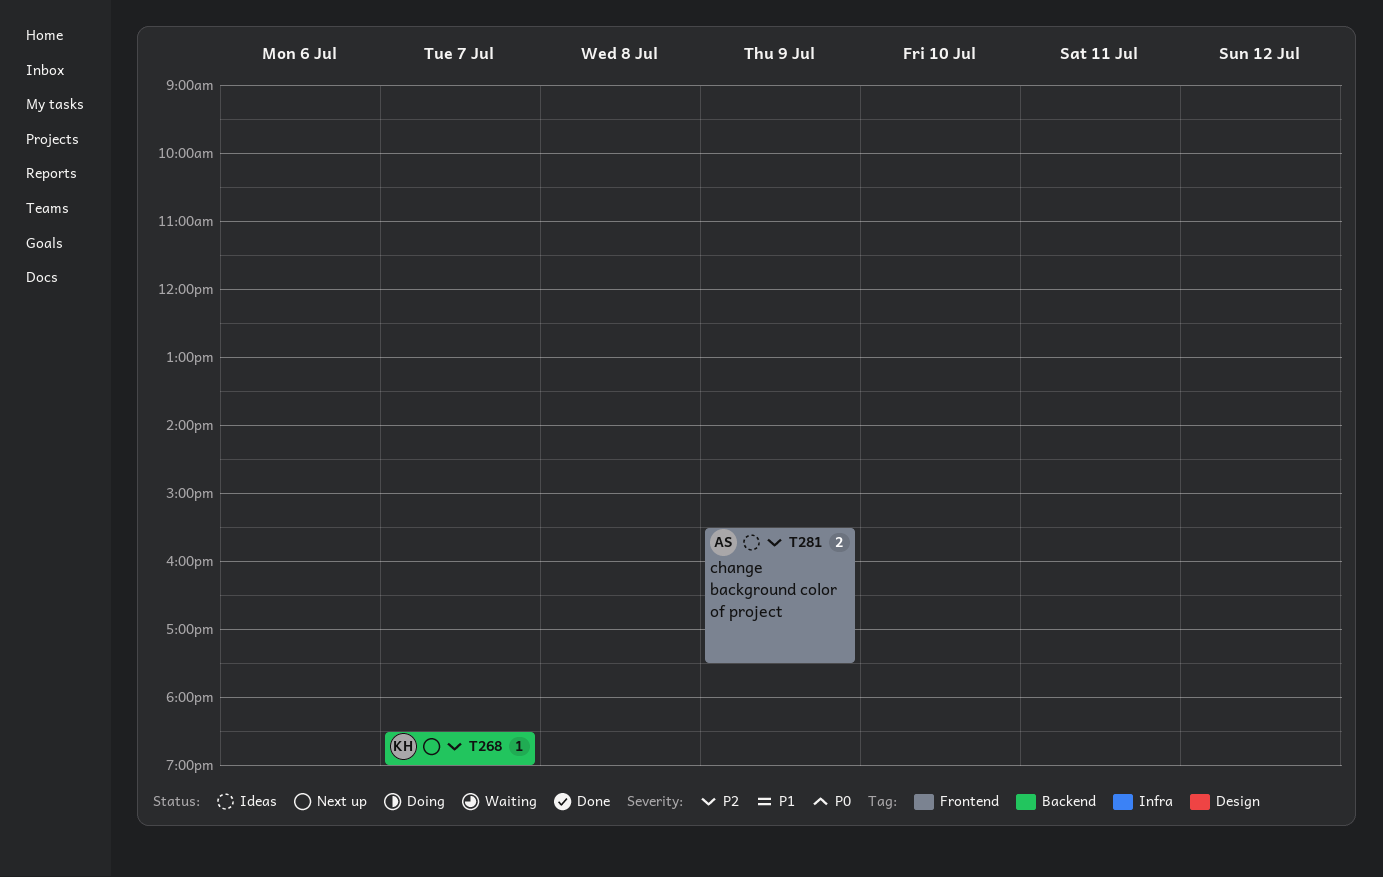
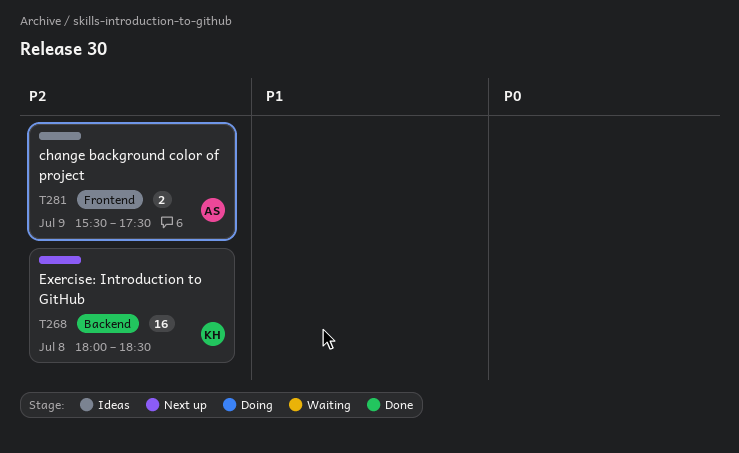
T268, estimate: 1 -> 16
T268, day: Jul 7 -> Jul 8
T268, begins: 18:30 -> 18:00
T268, ends: 19:00 -> 18:30

